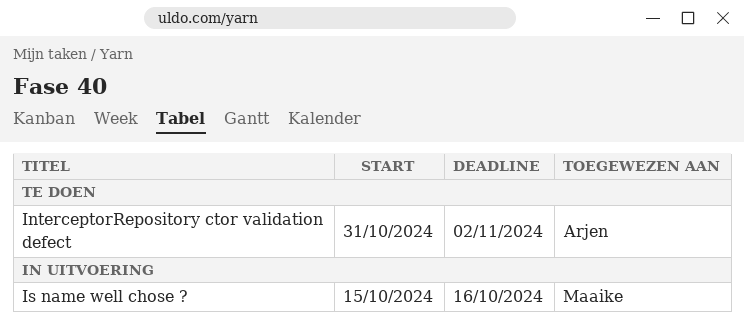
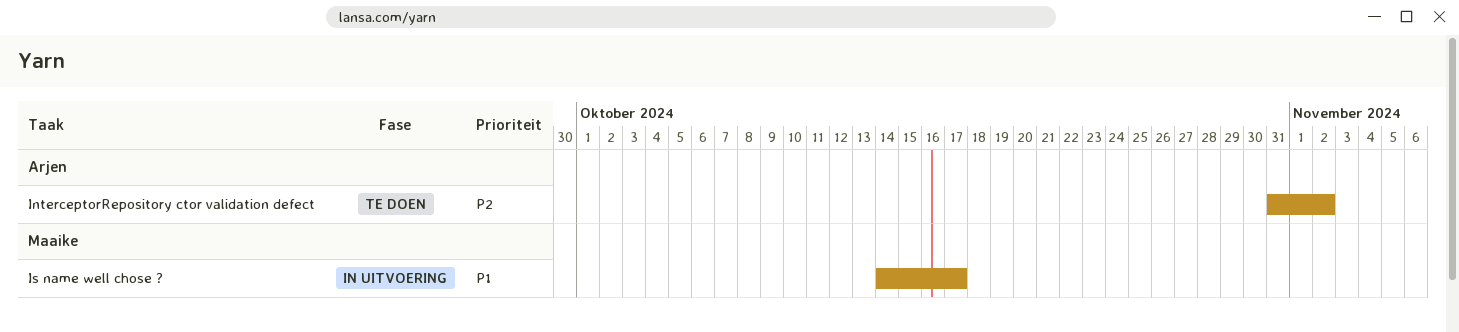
Is name well chose ?, start: Oct 15 -> Oct 14
Is name well chose ?, due: Oct 16 -> Oct 17

